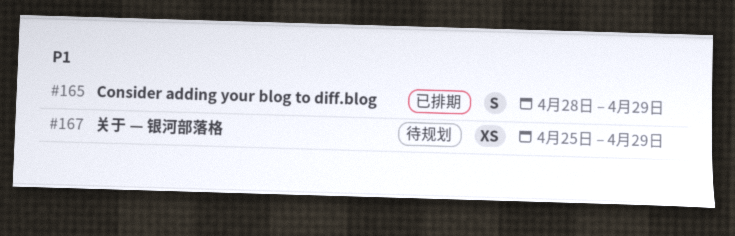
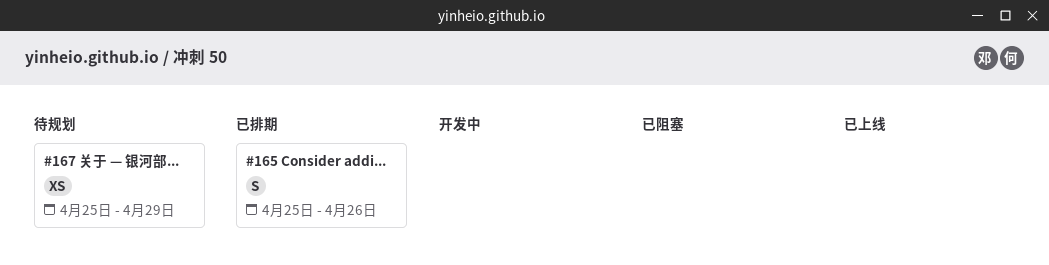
#165, start: Apr 28 -> Apr 25
#165, due: Apr 29 -> Apr 26

